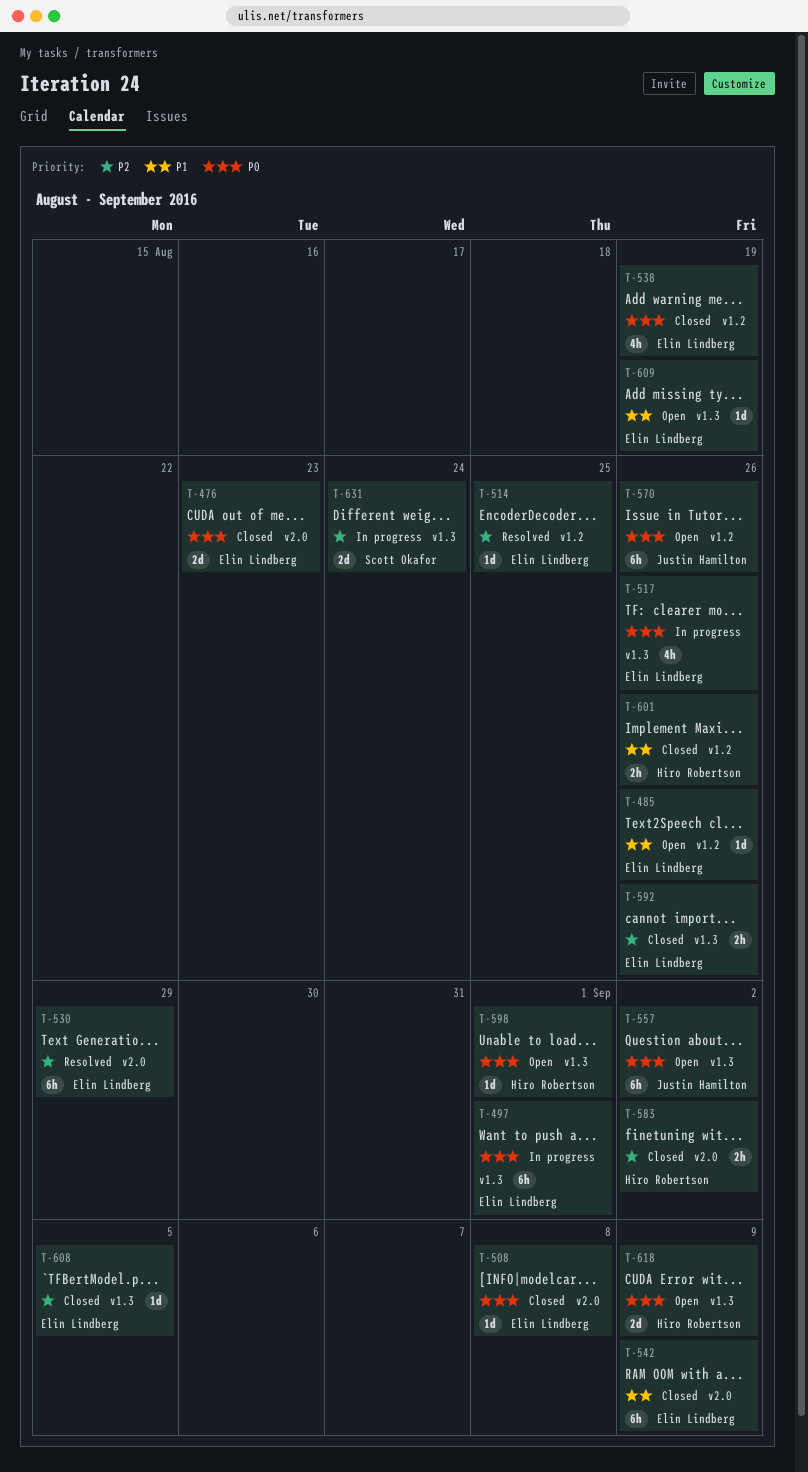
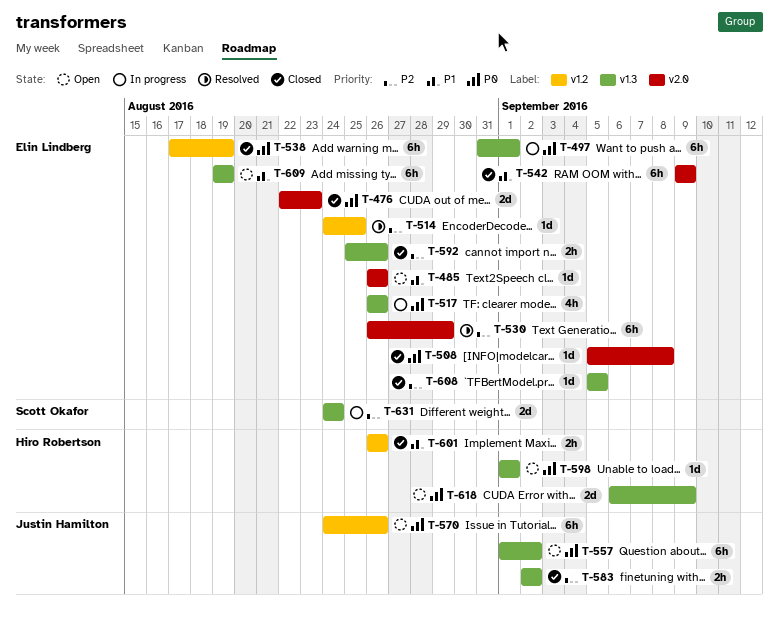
T-485, label: v1.2 -> v2.0
T-538, estimate: 4h -> 6h
T-583, owner: Hiro Robertson -> Justin Hamilton
T-583, label: v2.0 -> v1.3
T-609, estimate: 1d -> 6h

